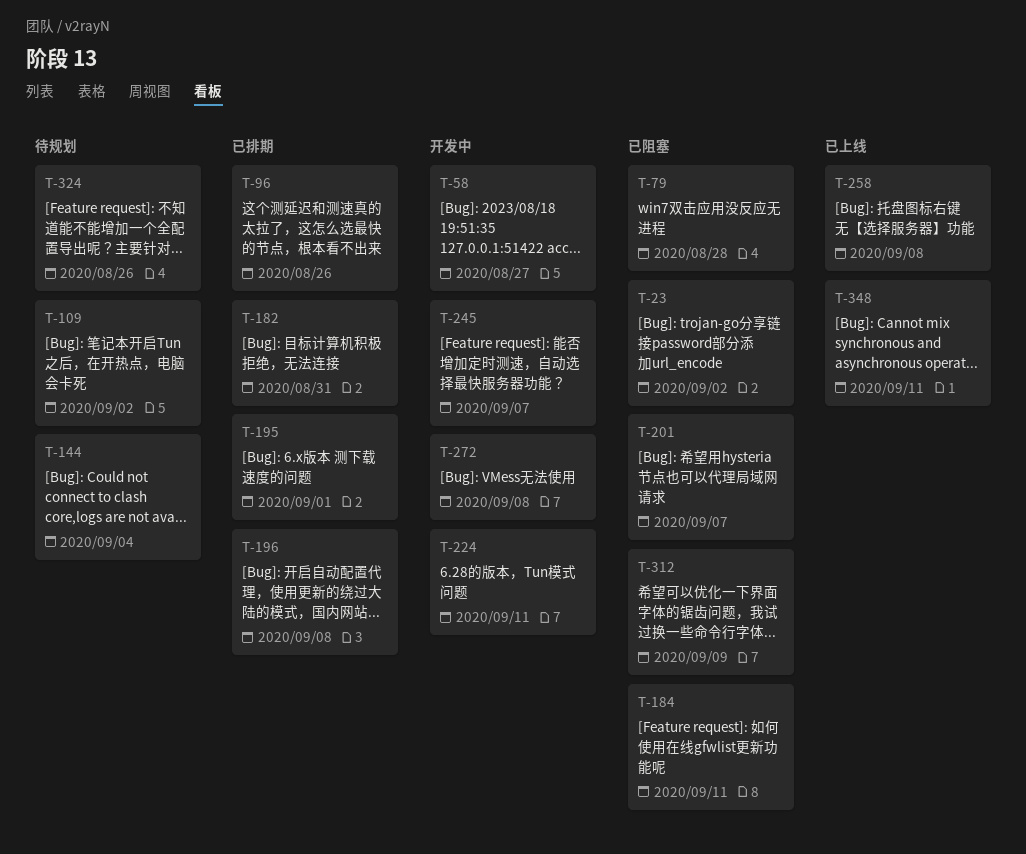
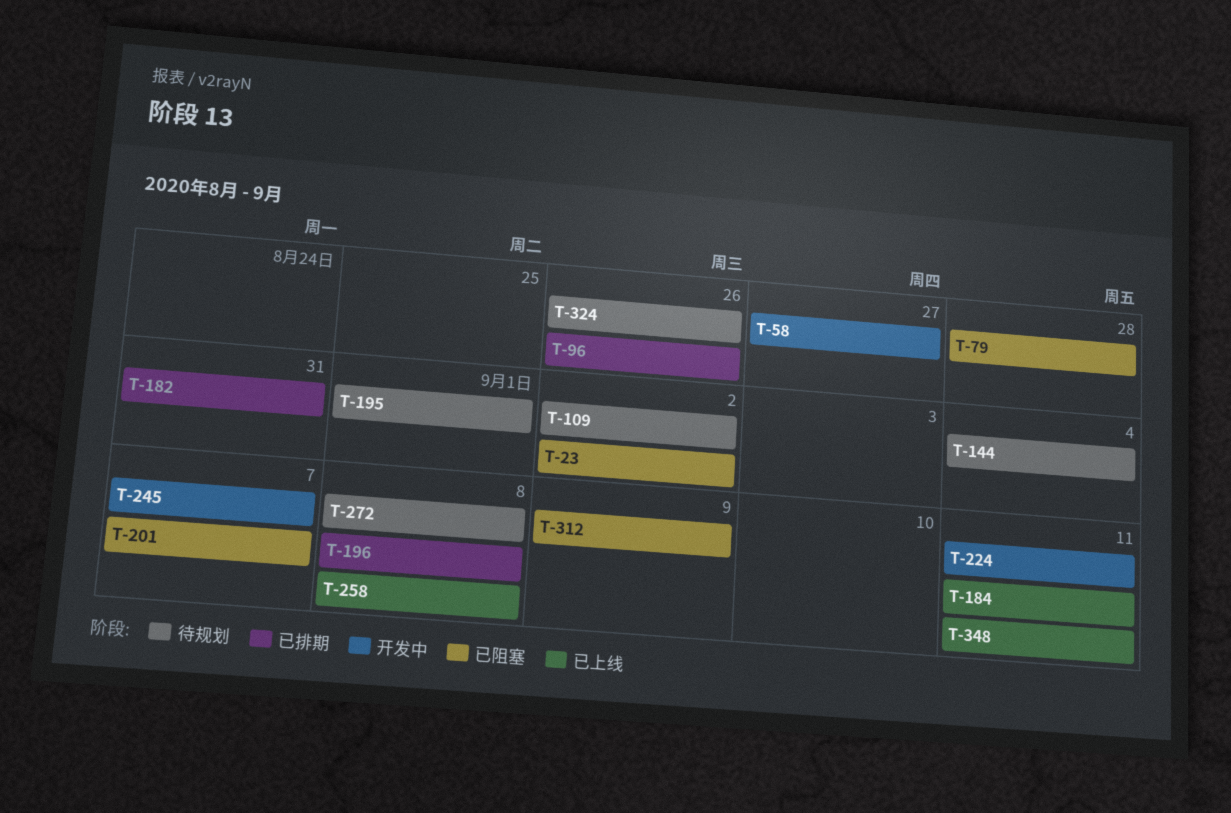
T-184, status: 已阻塞 -> 已上线
T-195, status: 已排期 -> 待规划
T-272, status: 开发中 -> 待规划

